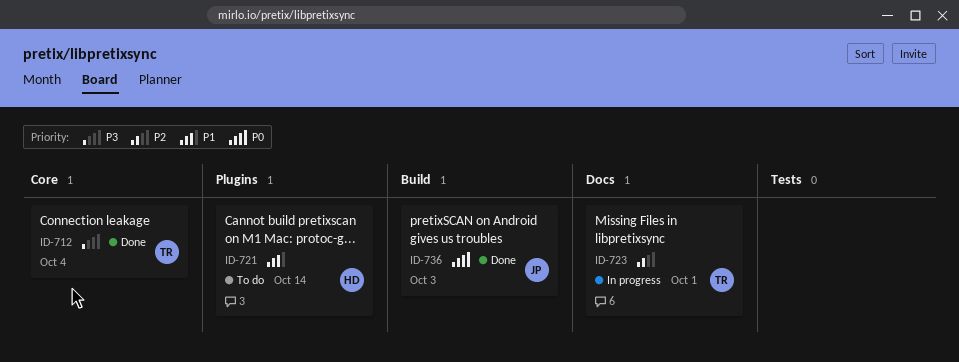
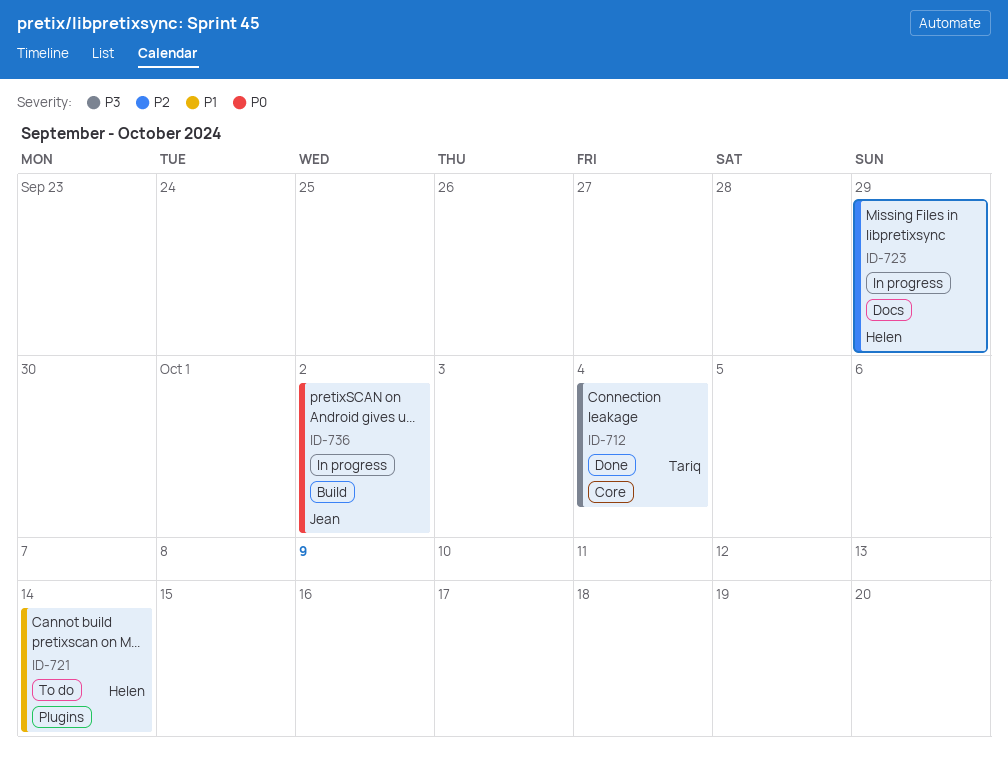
ID-723, owner: Tariq -> Helen
ID-723, due: Oct 1 -> Sep 29
ID-736, status: Done -> In progress
ID-736, due: Oct 3 -> Oct 2

